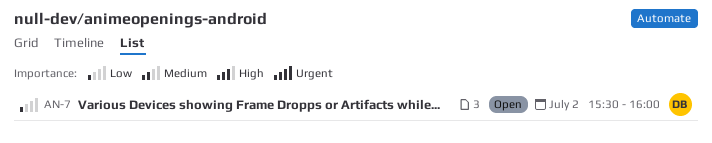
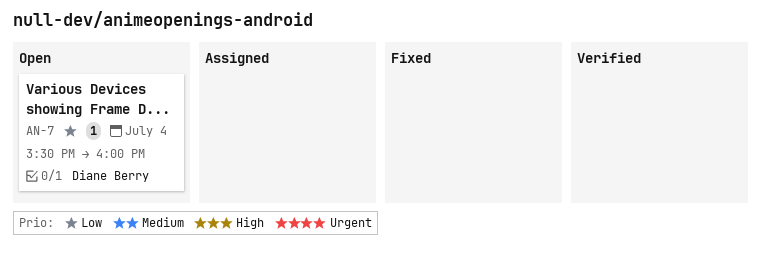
AN-7, day: Jul 2 -> Jul 4

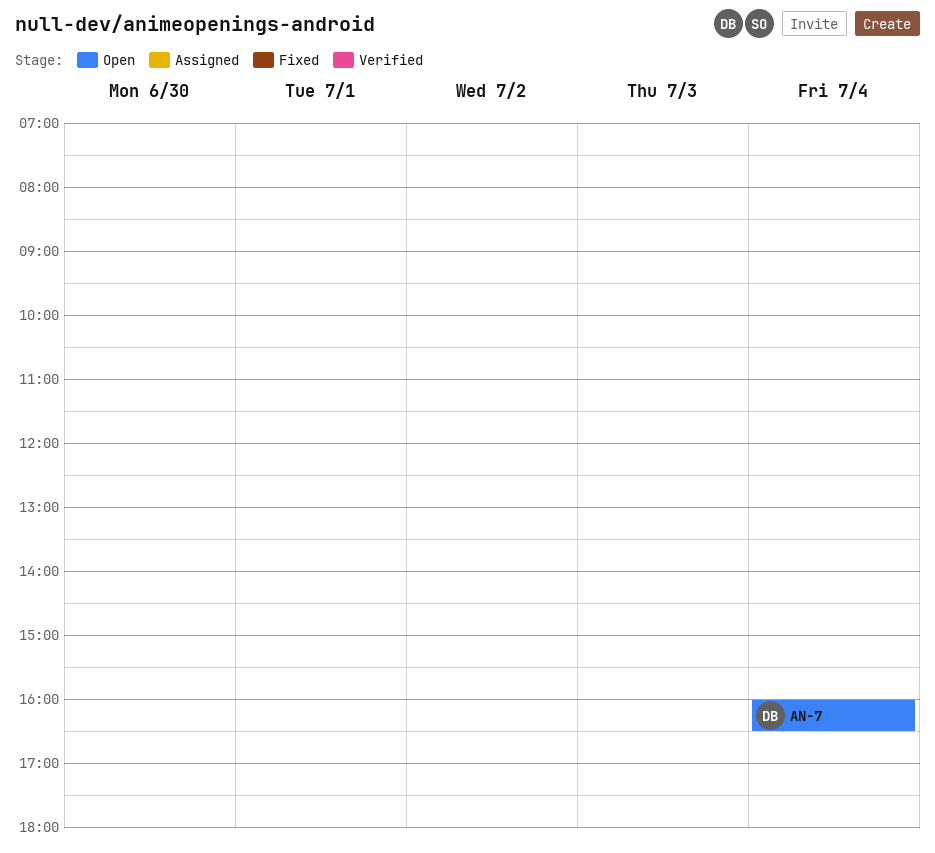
AN-7, begins: 15:30 -> 16:00
AN-7, ends: 16:00 -> 16:30

